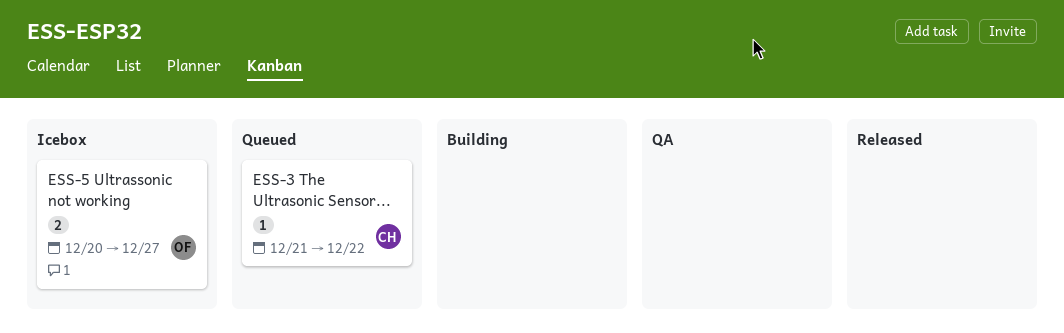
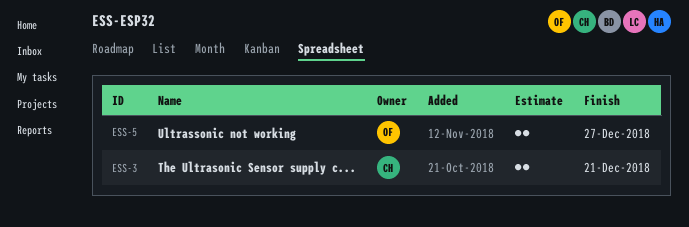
ESS-3, estimate: 1 -> 2
ESS-3, due: Dec 22 -> Dec 21

